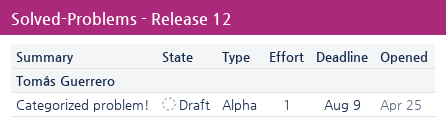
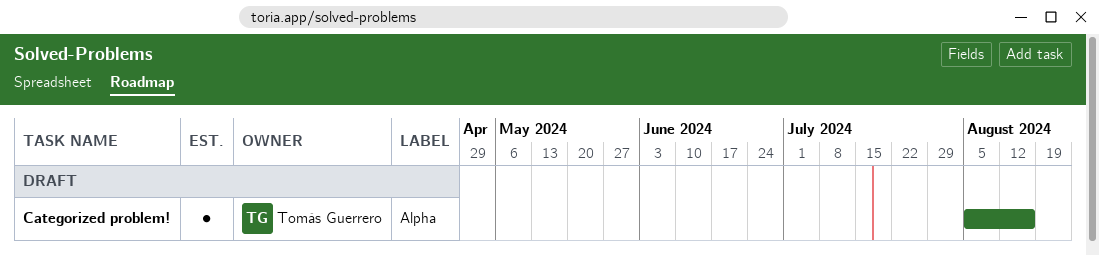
Categorized problem!, due: Aug 9 -> Aug 16

